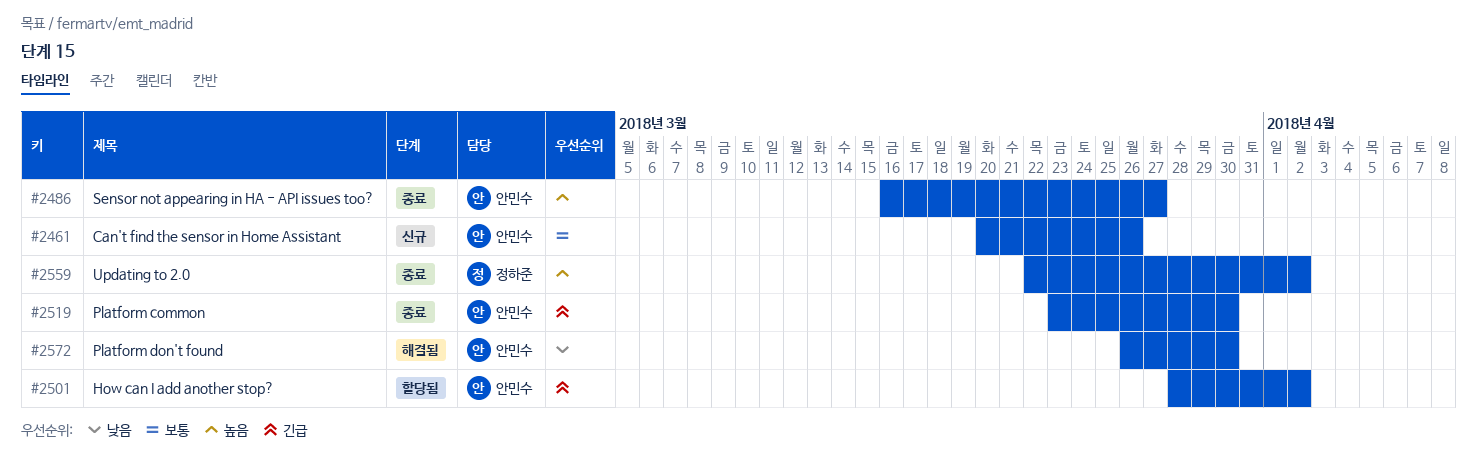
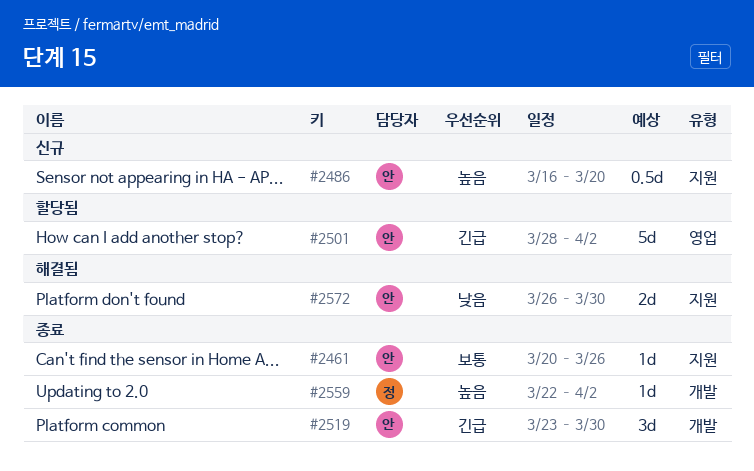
#2461, status: 신규 -> 종료
#2486, status: 종료 -> 신규
#2486, due: Mar 27 -> Mar 20

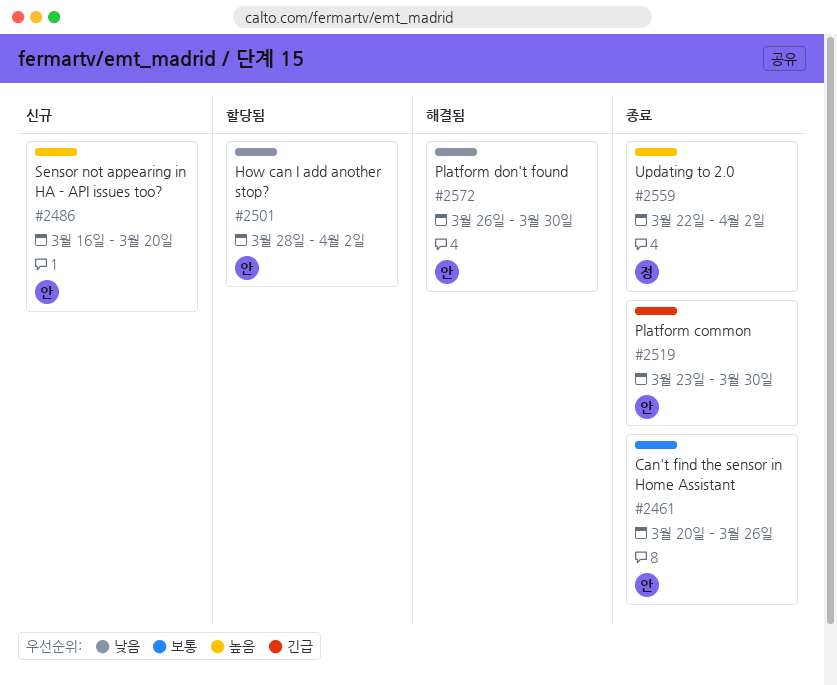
#2501, priority: 긴급 -> 낮음

